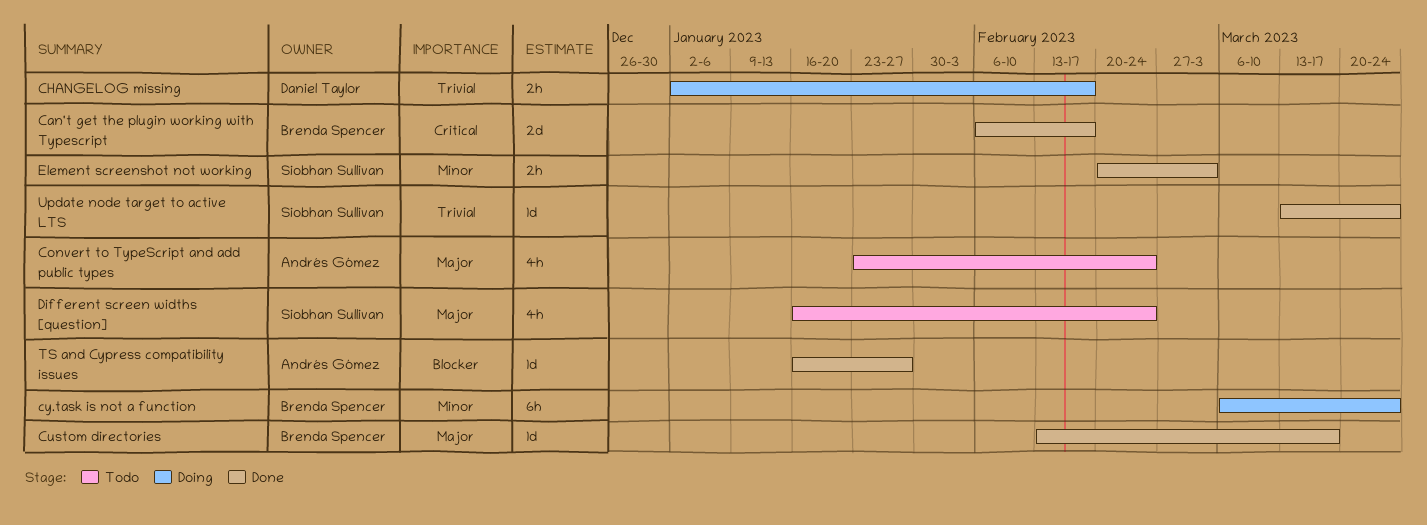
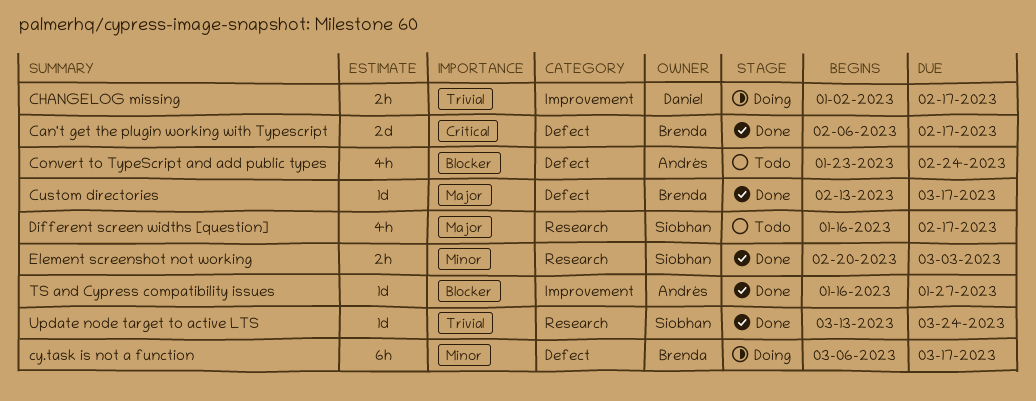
Convert to TypeScript and add public types, priority: Major -> Blocker
cy.task is not a function, due: Mar 24 -> Mar 17
Different screen widths [question], due: Feb 24 -> Feb 17

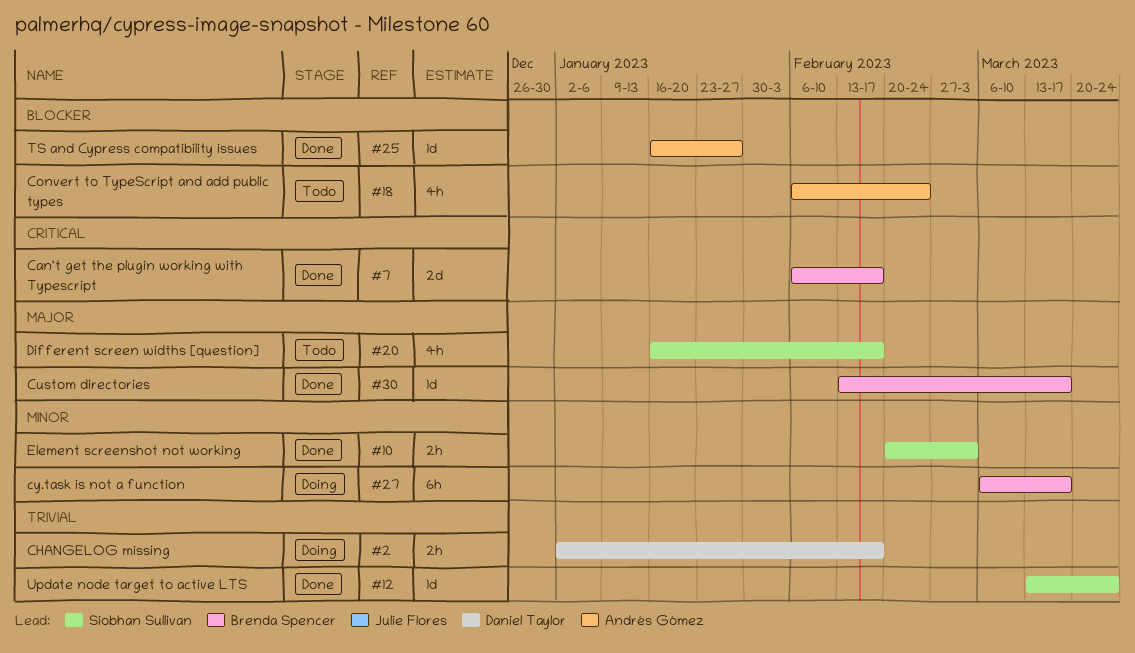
Convert to TypeScript and add public types, start: Jan 23 -> Feb 6

